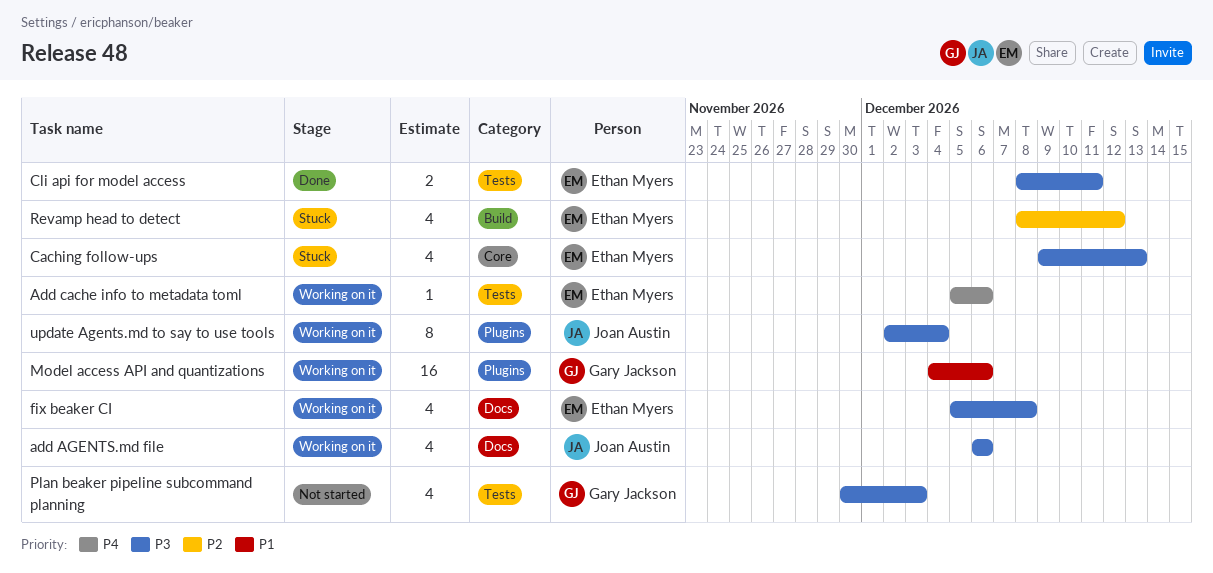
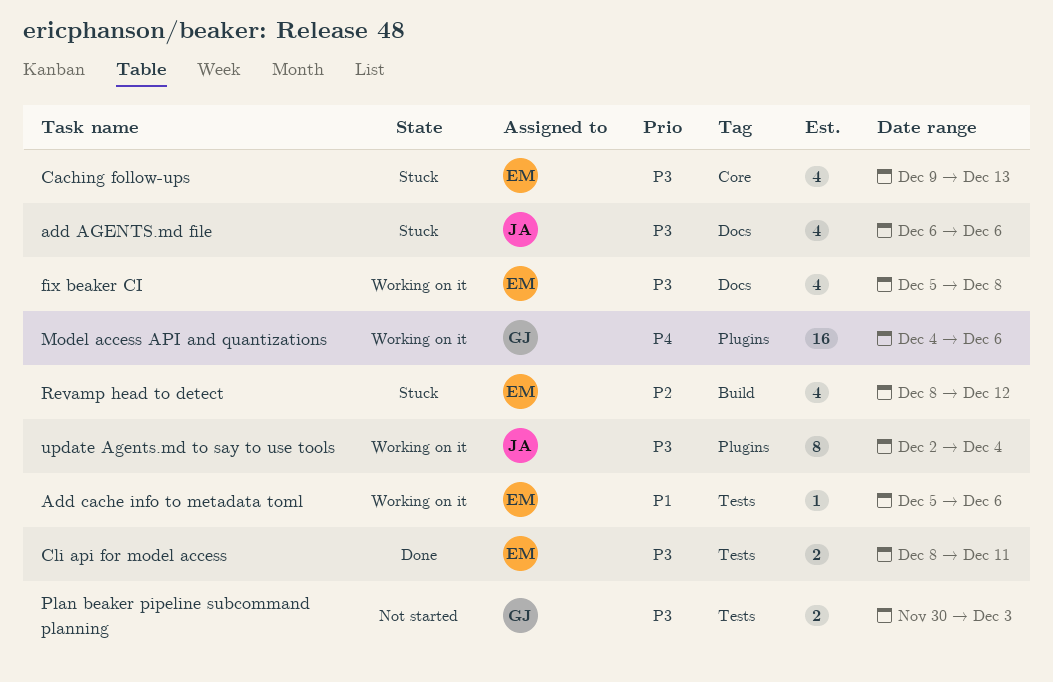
add AGENTS.md file, status: Working on it -> Stuck
Add cache info to metadata toml, priority: P4 -> P1
Model access API and quantizations, priority: P1 -> P4
Plan beaker pipeline subcommand planning, estimate: 4 -> 2

